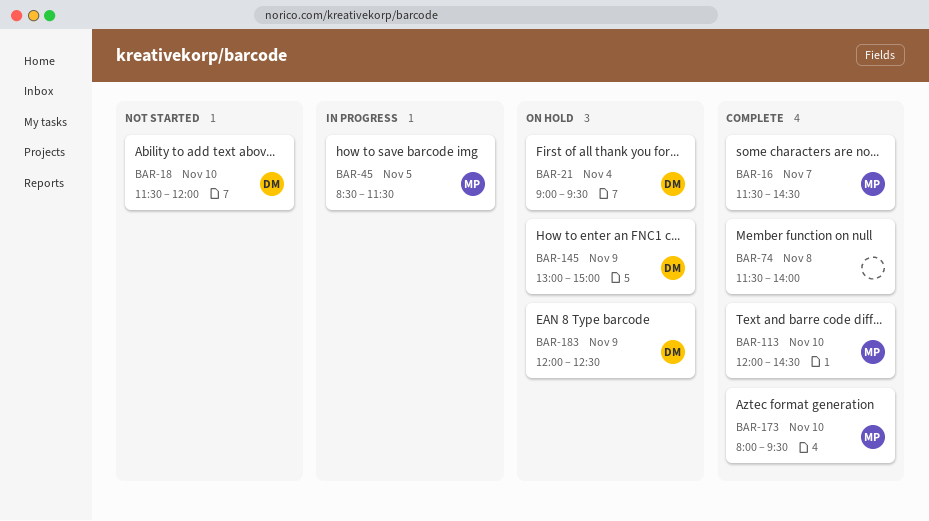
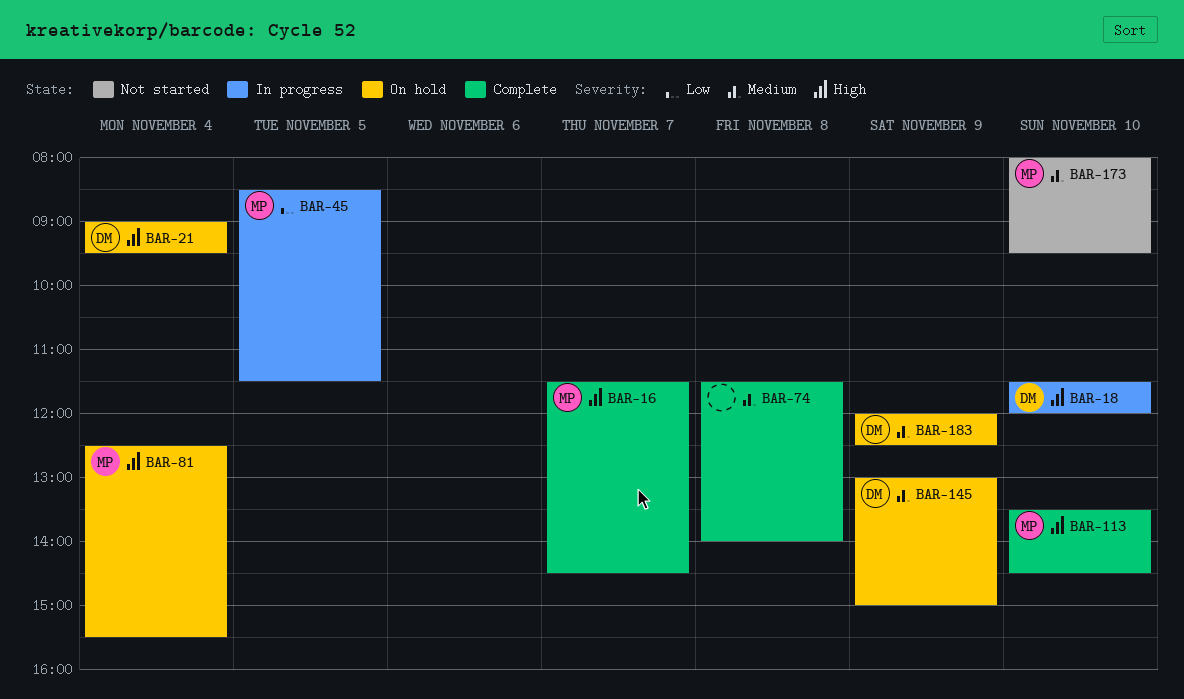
BAR-18, status: Not started -> In progress
BAR-81: none -> present
BAR-113, begins: 12:00 -> 13:30
BAR-173, status: Complete -> Not started

